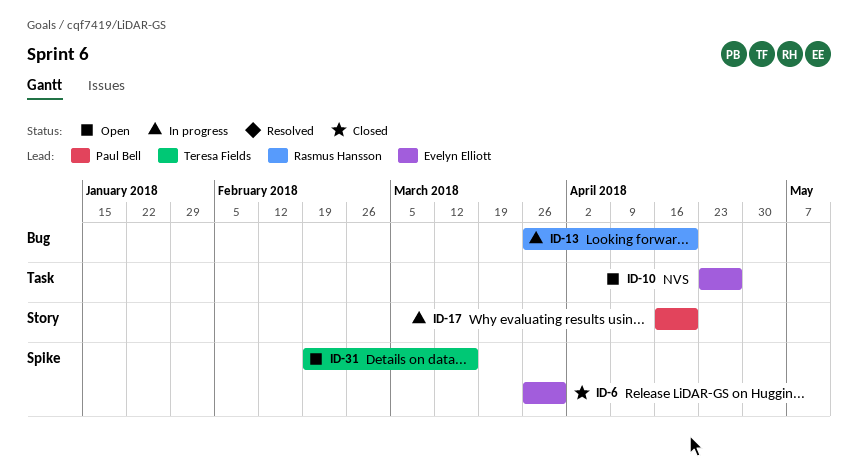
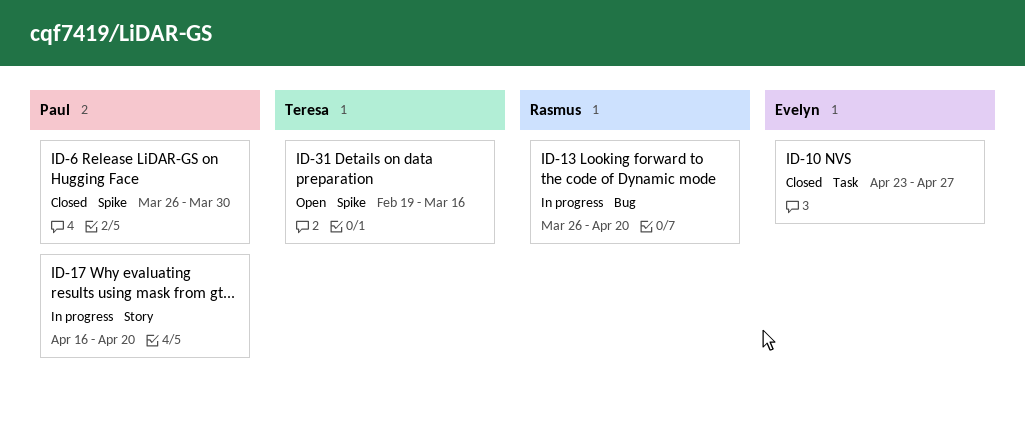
ID-6, owner: Evelyn Elliott -> Paul Bell
ID-10, status: Open -> Closed

